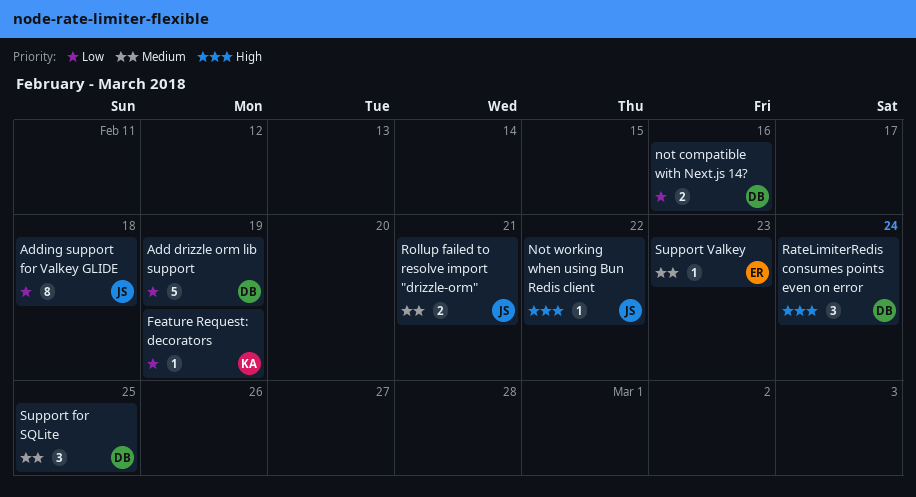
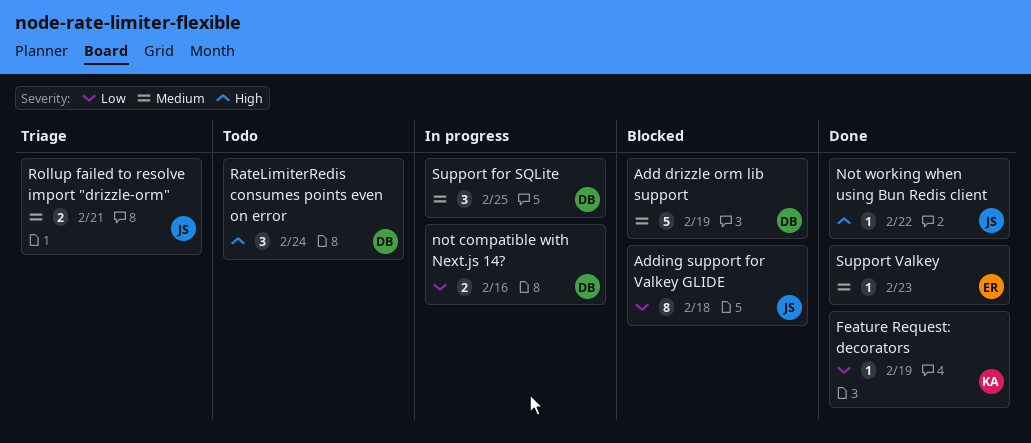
Add drizzle orm lib support, priority: Low -> Medium

